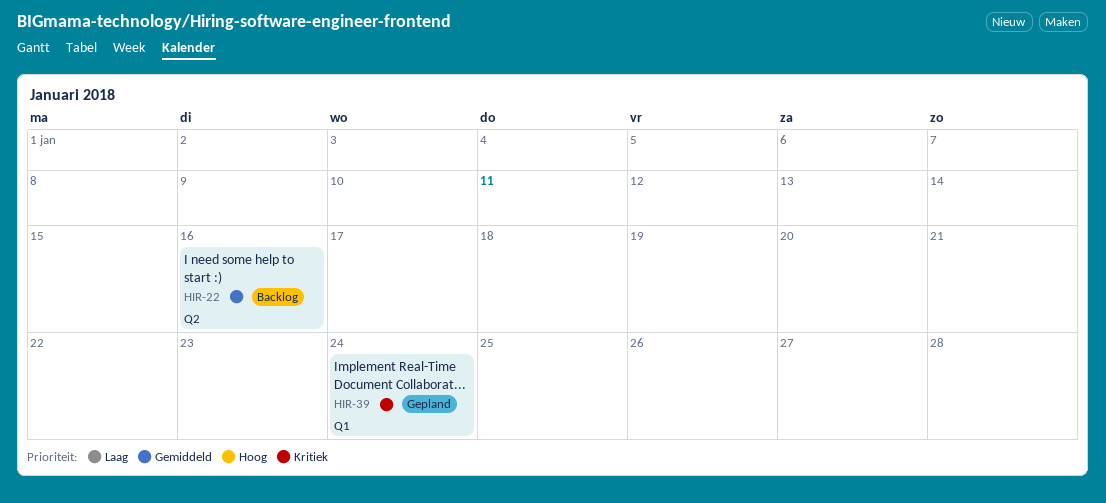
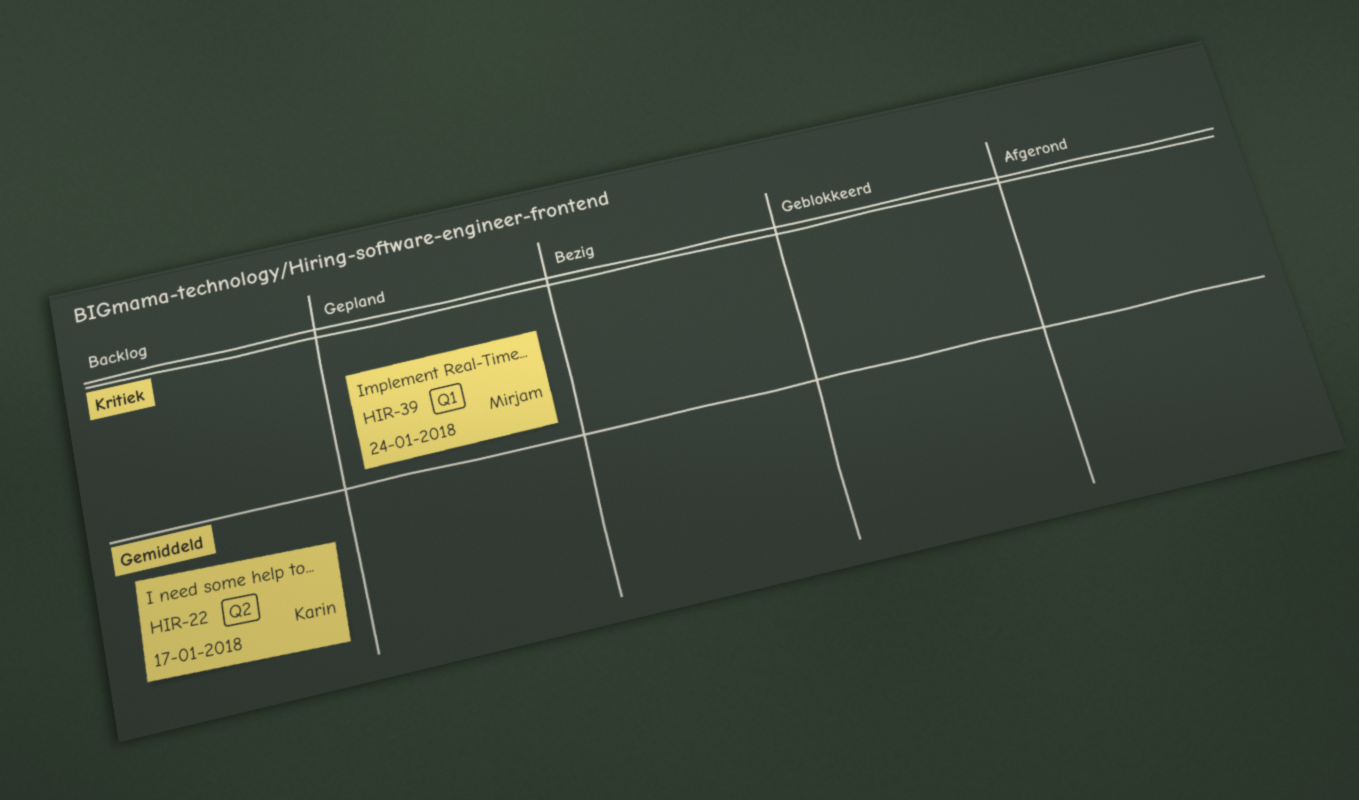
HIR-22, due: Jan 16 -> Jan 17

